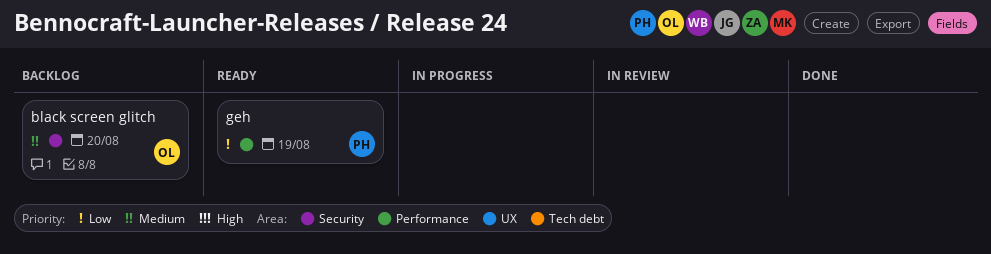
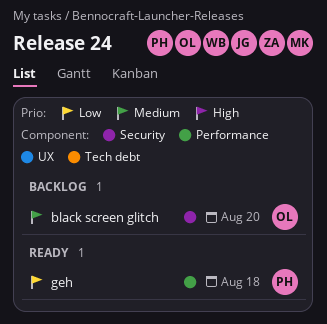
geh, due: Aug 19 -> Aug 18

